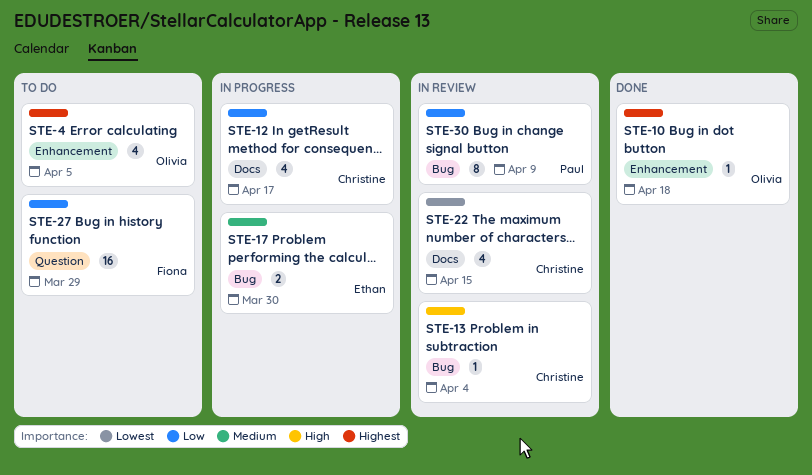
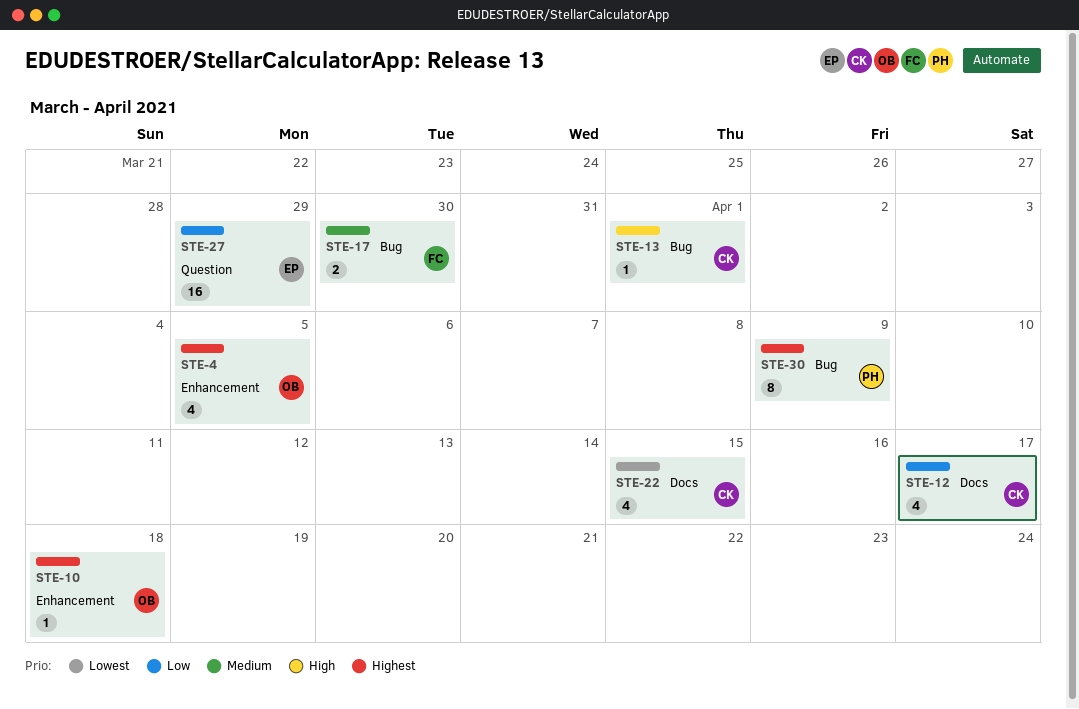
STE-13, due: Apr 4 -> Apr 1
STE-17, owner: Ethan -> Fiona
STE-27, owner: Fiona -> Ethan
STE-30, priority: Low -> Highest

